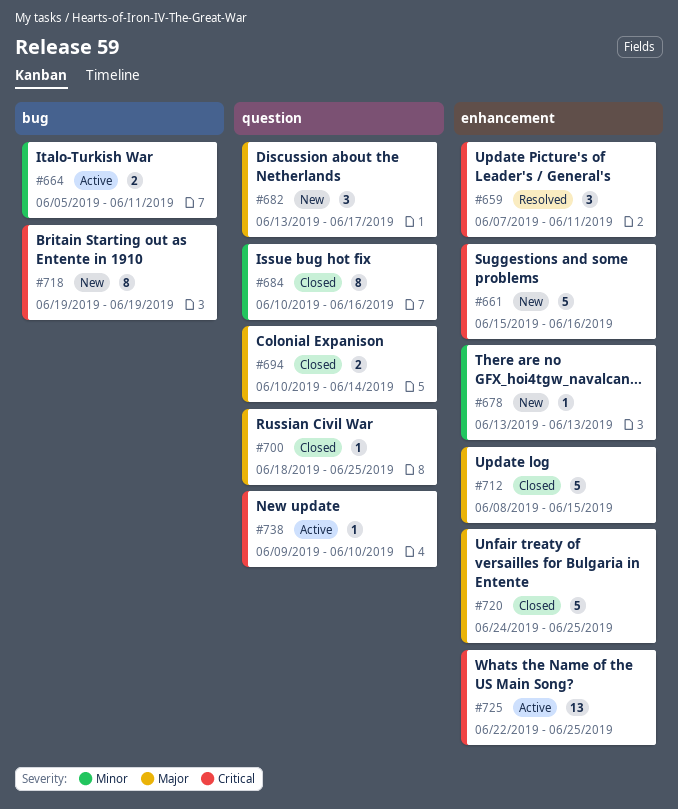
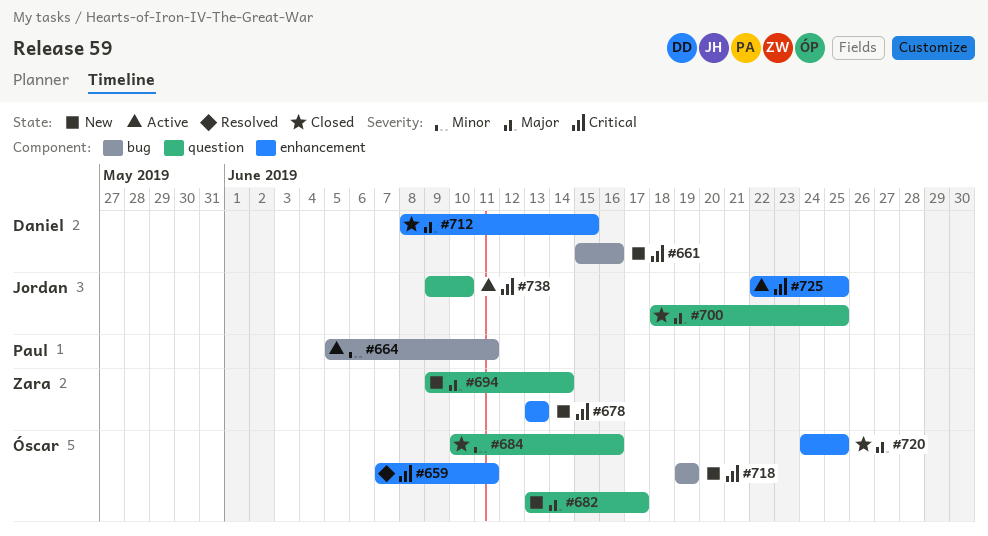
#661, label: enhancement -> bug
#678, priority: Minor -> Critical
#694, status: Closed -> New
#694, start: Jun 10 -> Jun 9

